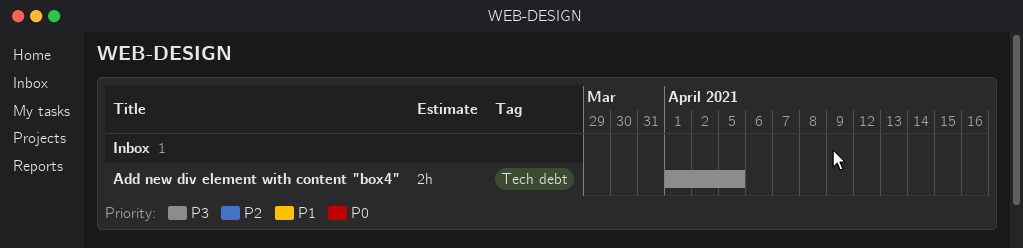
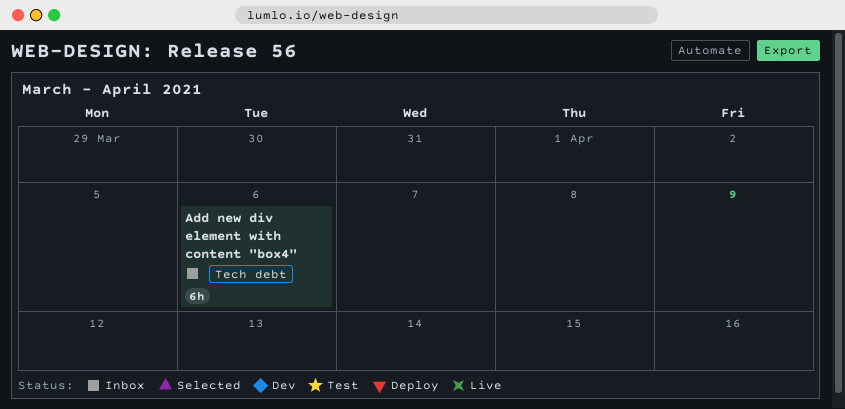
Add new div element with content "box4", estimate: 2h -> 6h
Add new div element with content "box4", due: Apr 5 -> Apr 6

